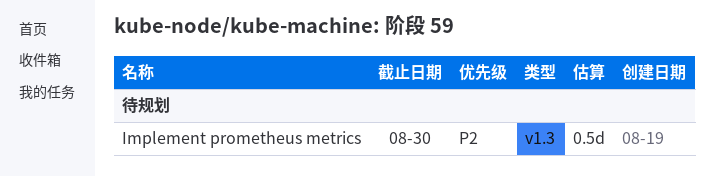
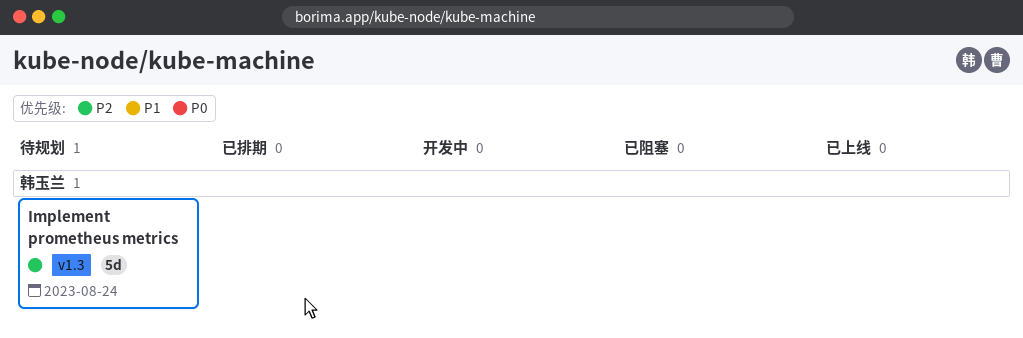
Implement prometheus metrics, estimate: 0.5d -> 5d
Implement prometheus metrics, due: Aug 30 -> Aug 24

